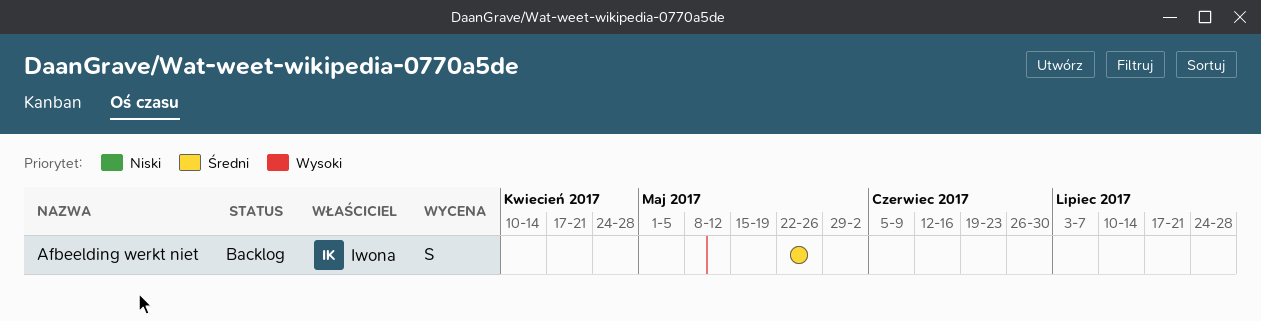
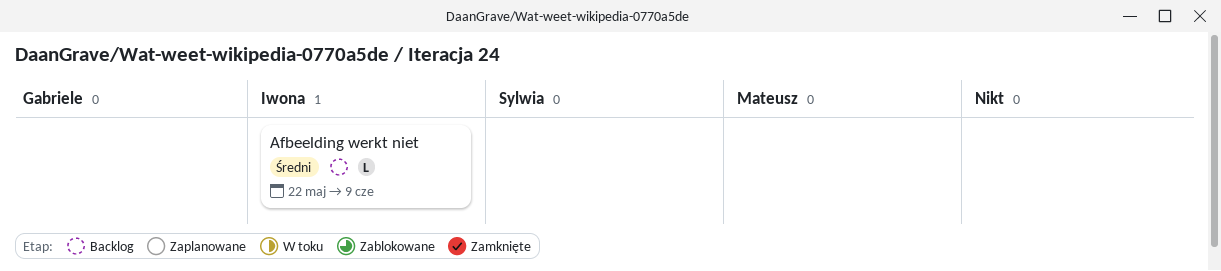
Afbeelding werkt niet, estimate: S -> L
Afbeelding werkt niet, due: May 26 -> Jun 9

